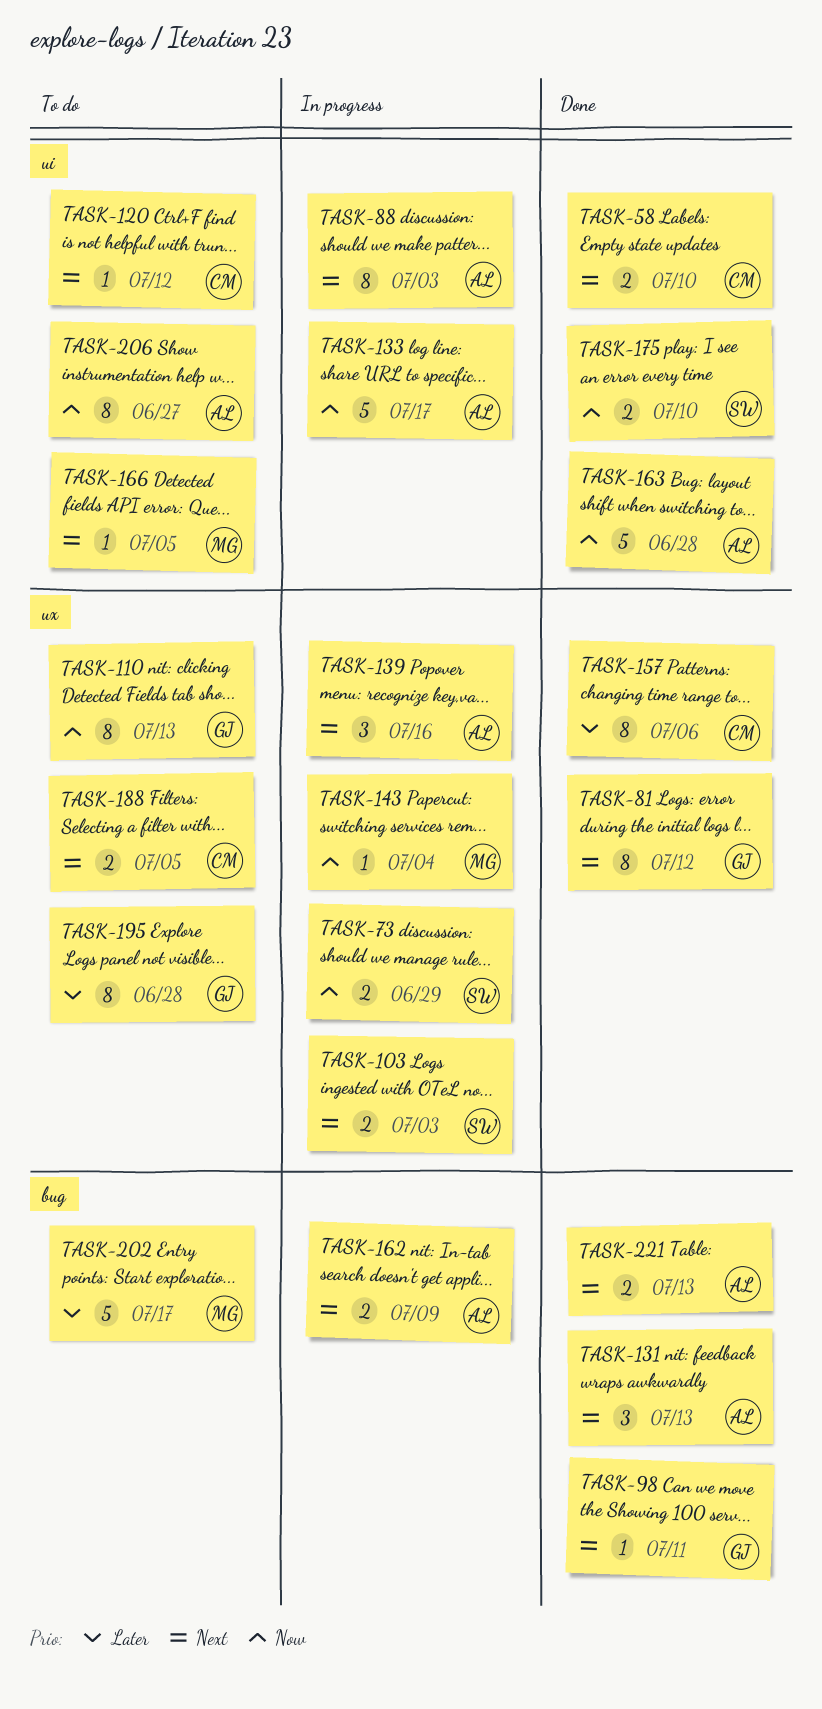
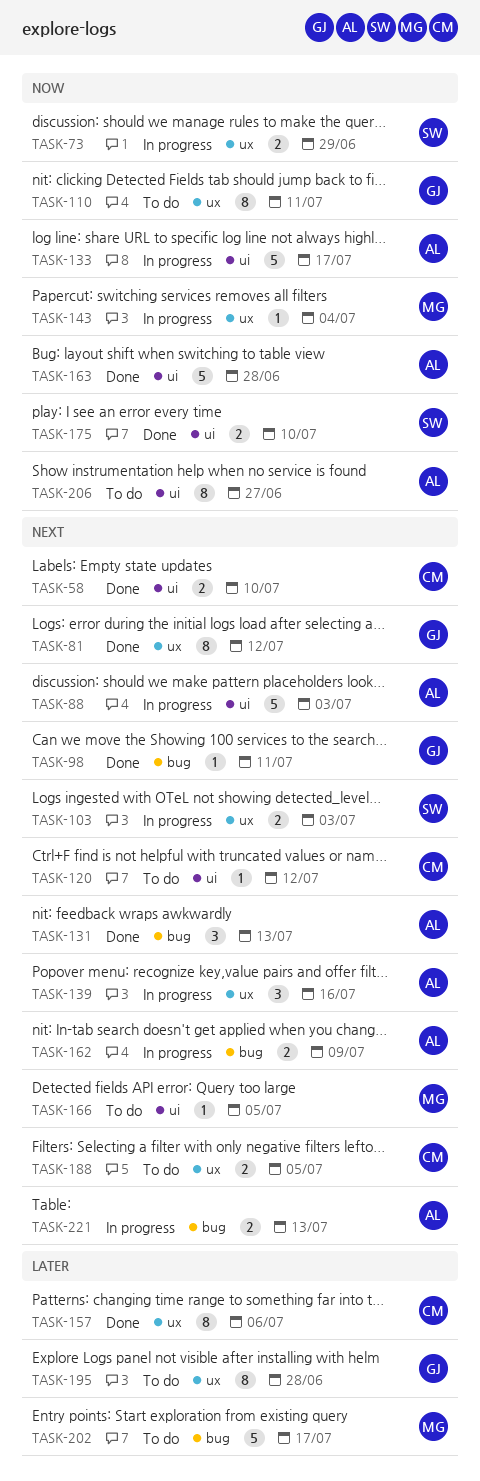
TASK-88, estimate: 8 -> 5
TASK-110, due: Jul 13 -> Jul 11
TASK-221, status: Done -> In progress

